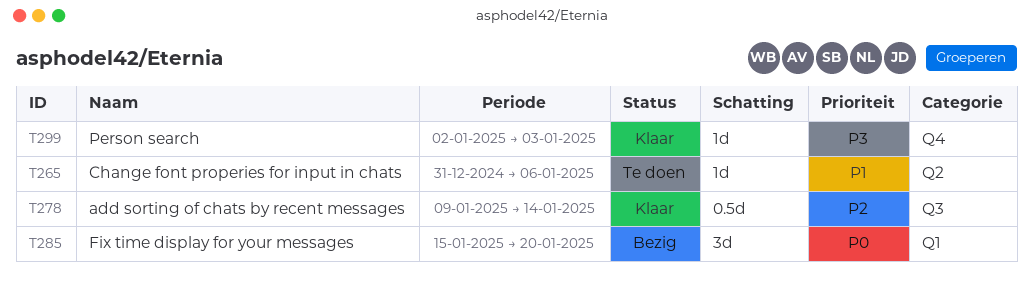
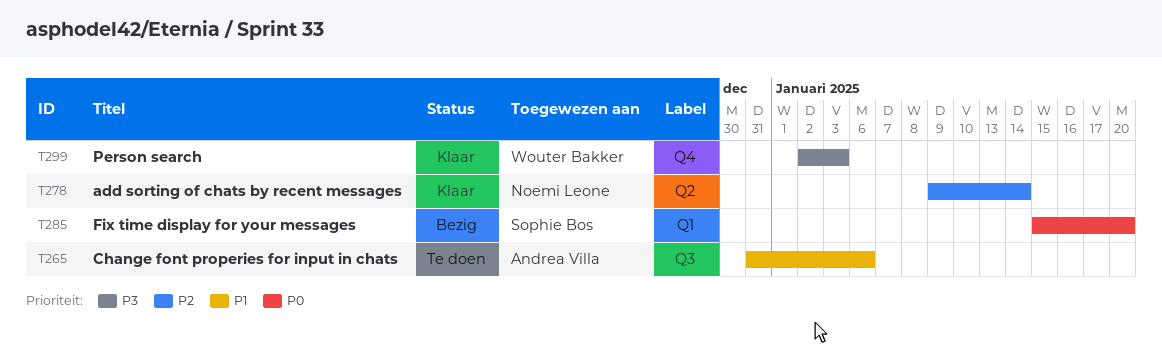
T265, label: Q2 -> Q3
T278, label: Q3 -> Q2

